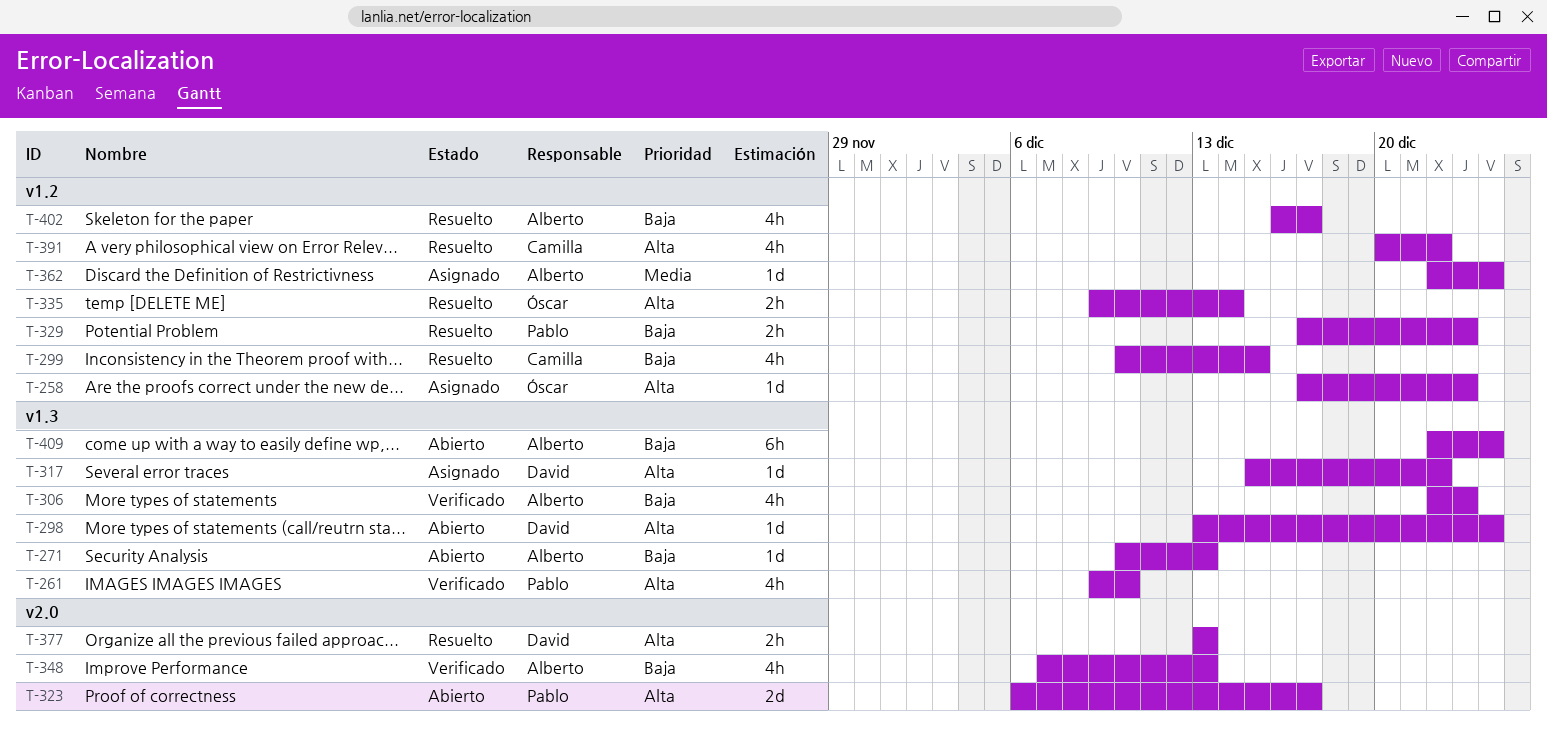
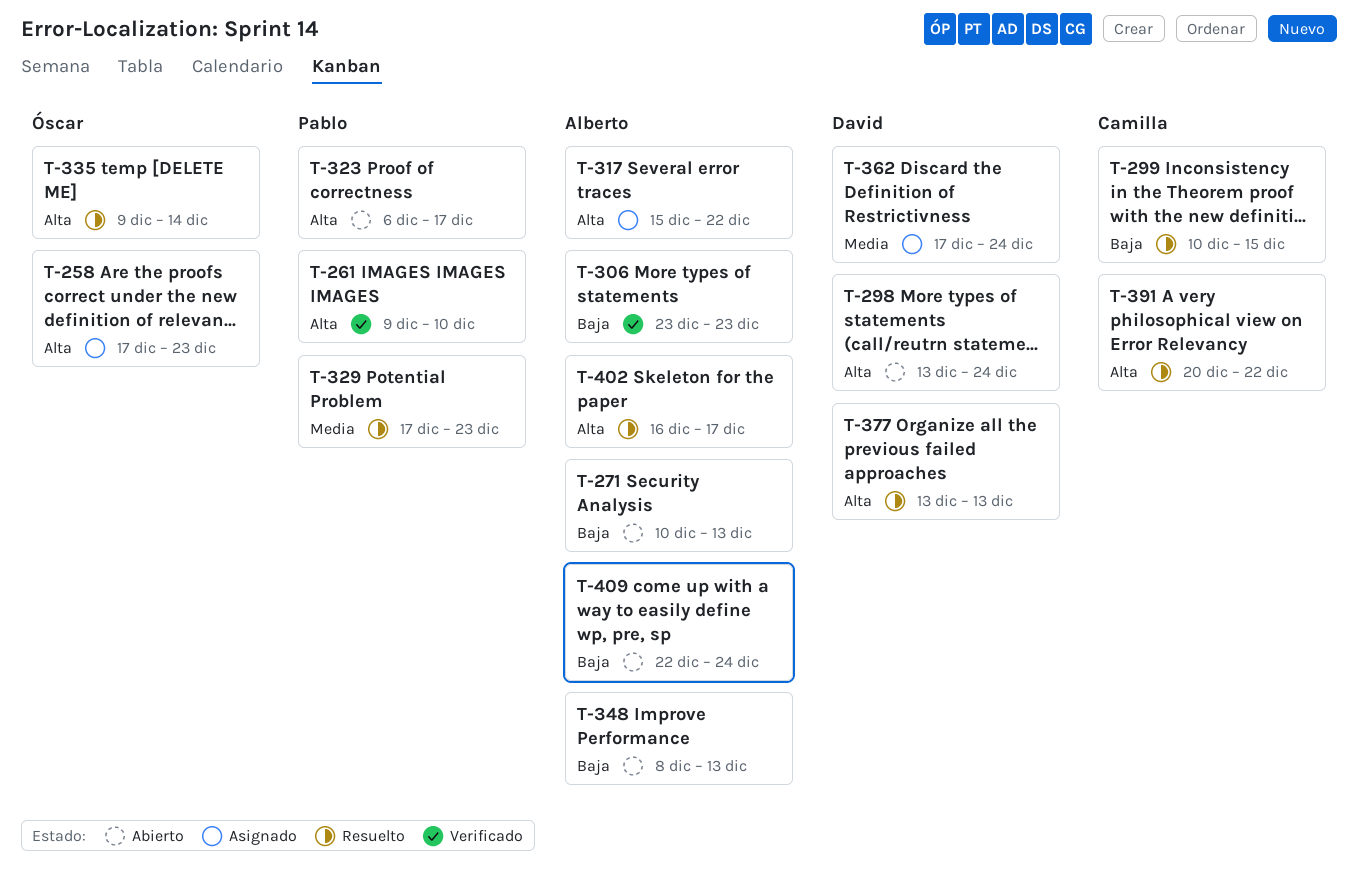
T-306, start: Dec 22 -> Dec 23
T-317, owner: David -> Alberto
T-329, priority: Baja -> Media
T-348, status: Verificado -> Abierto
T-348, start: Dec 7 -> Dec 8
T-362, owner: Alberto -> David
T-362, start: Dec 22 -> Dec 17
T-402, priority: Baja -> Alta

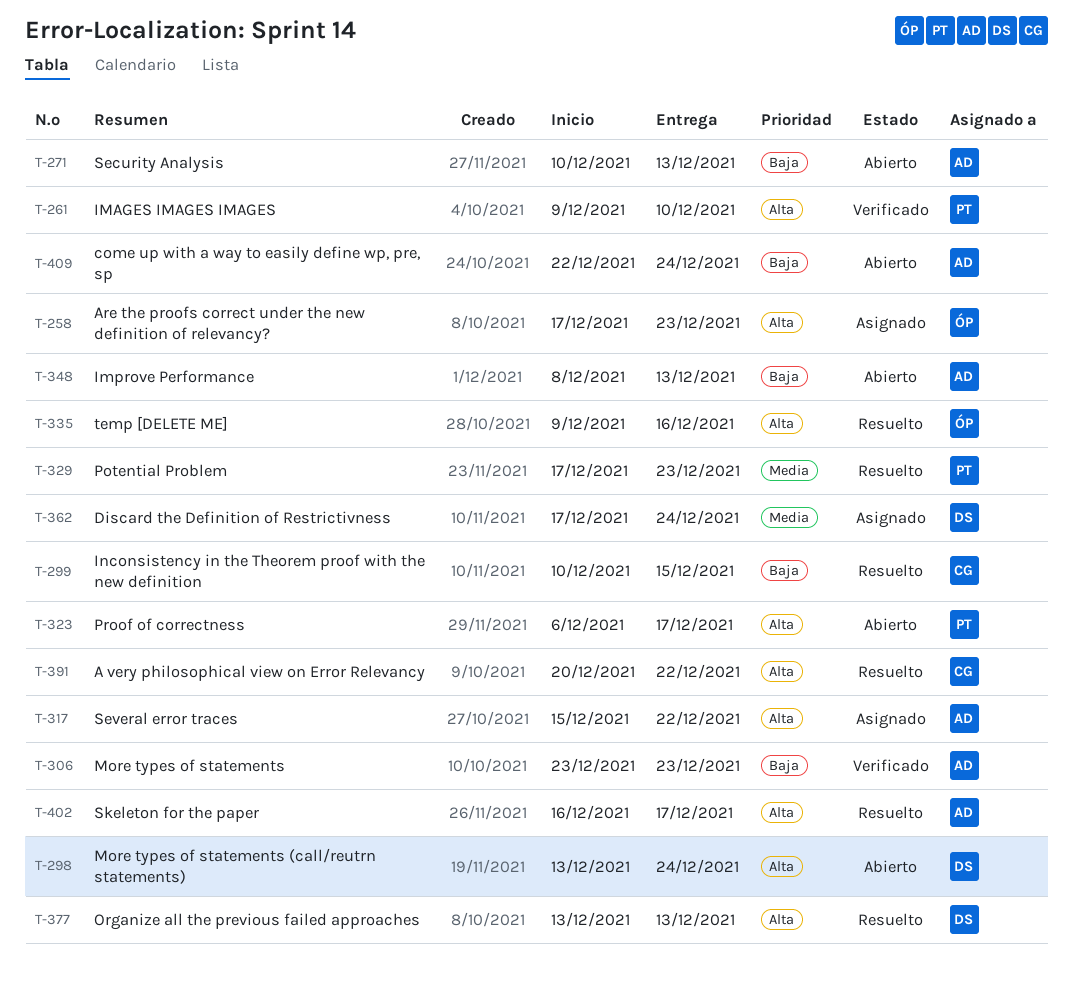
T-335, due: Dec 14 -> Dec 16

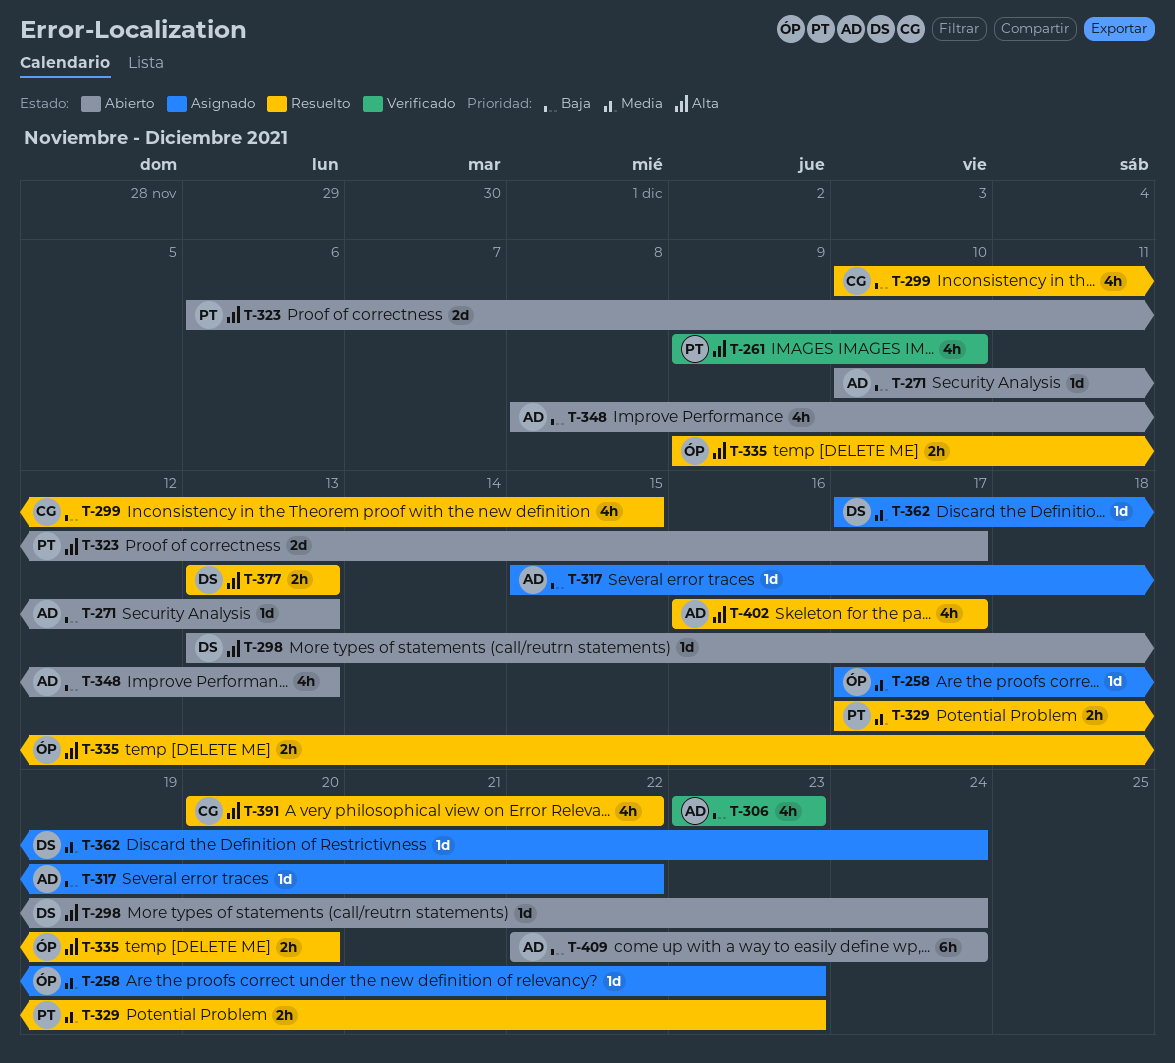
T-258, priority: Alta -> Media
T-317, priority: Alta -> Baja
T-335, due: Dec 16 -> Dec 20

